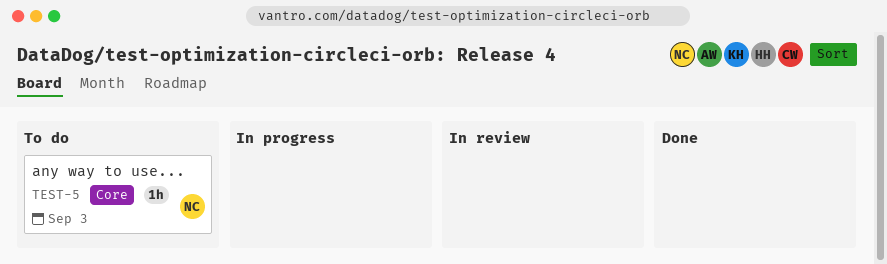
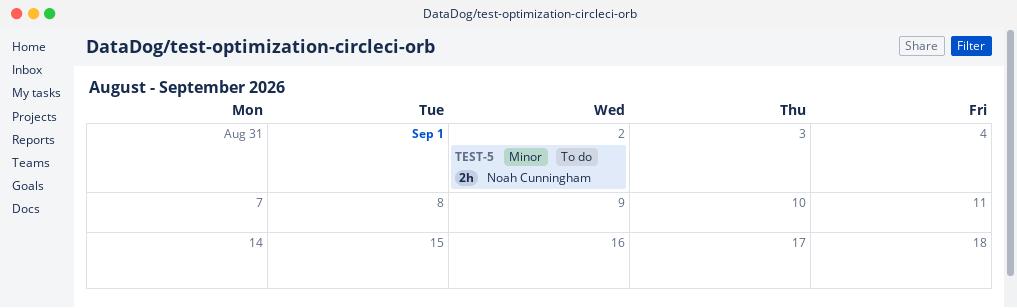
TEST-5, estimate: 1h -> 2h
TEST-5, due: Sep 3 -> Sep 2

